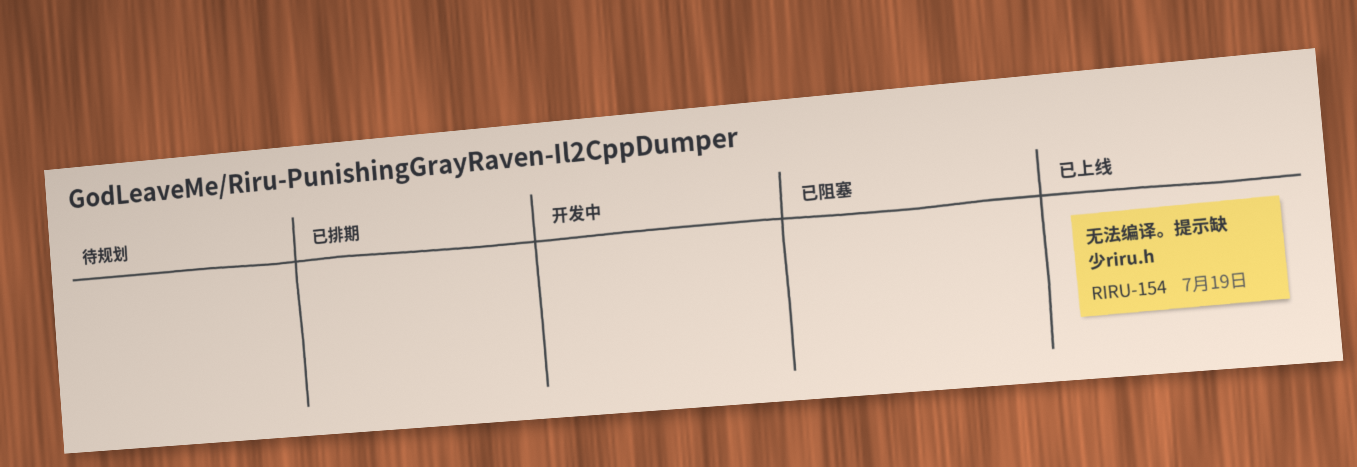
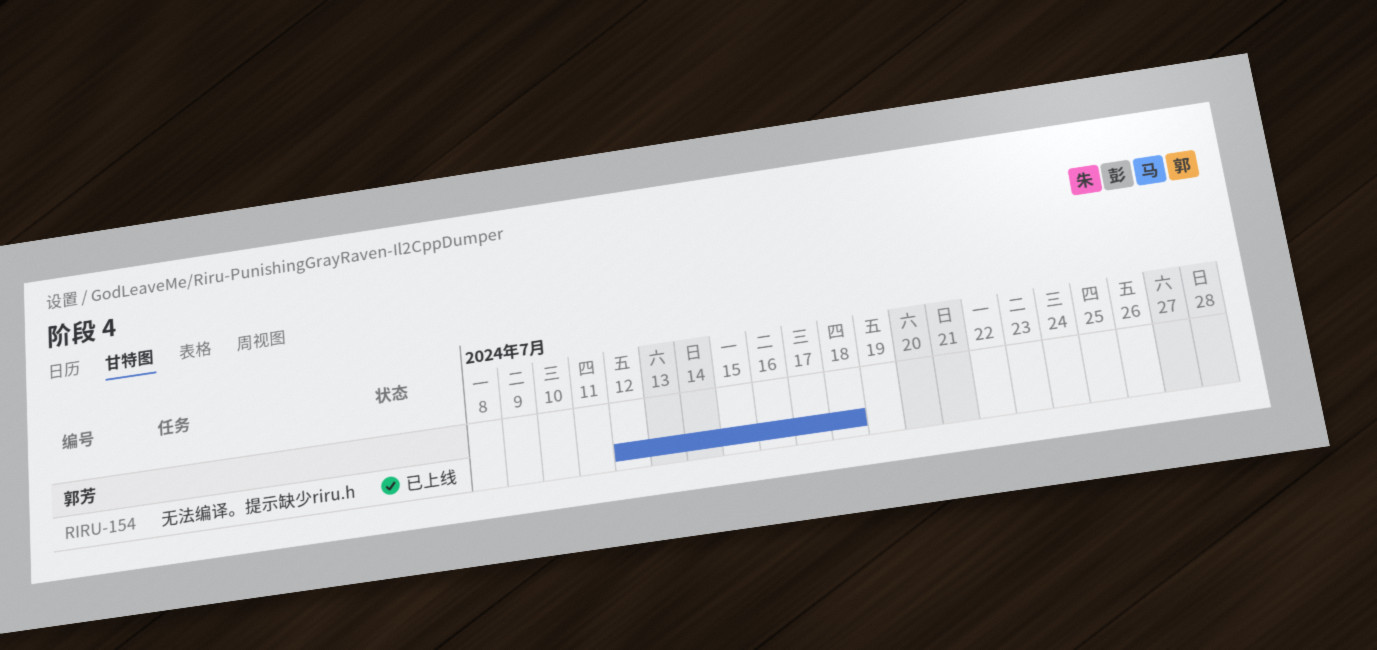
RIRU-154, due: Jul 19 -> Jul 18

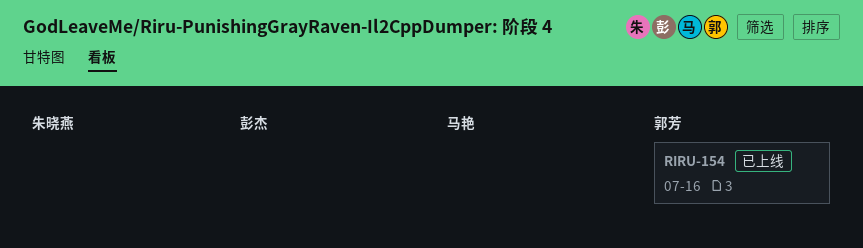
RIRU-154, due: Jul 18 -> Jul 16

